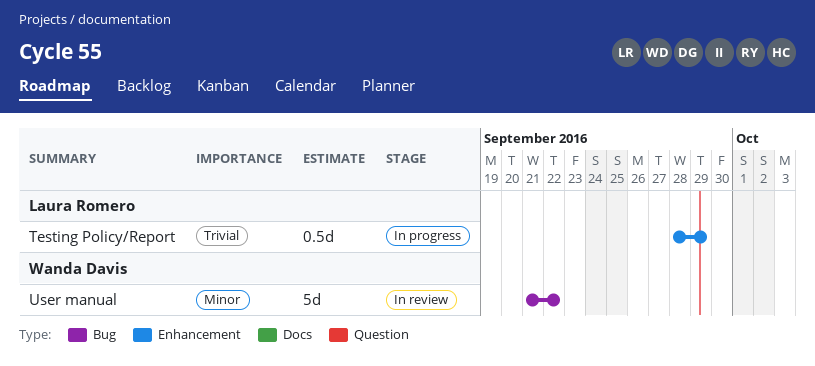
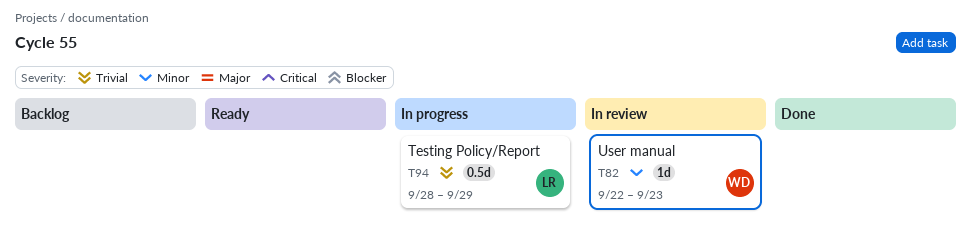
User manual, estimate: 5d -> 1d
User manual, start: Sep 21 -> Sep 22
User manual, due: Sep 22 -> Sep 23

